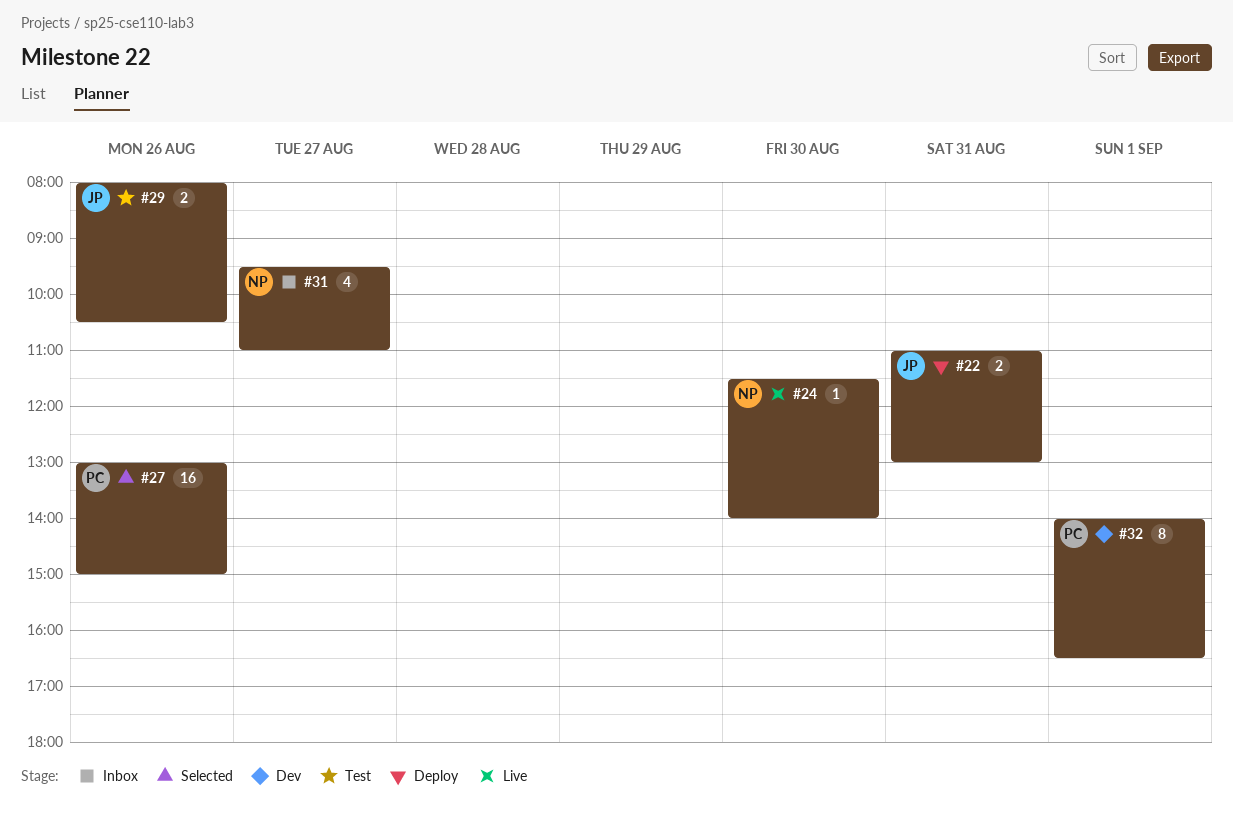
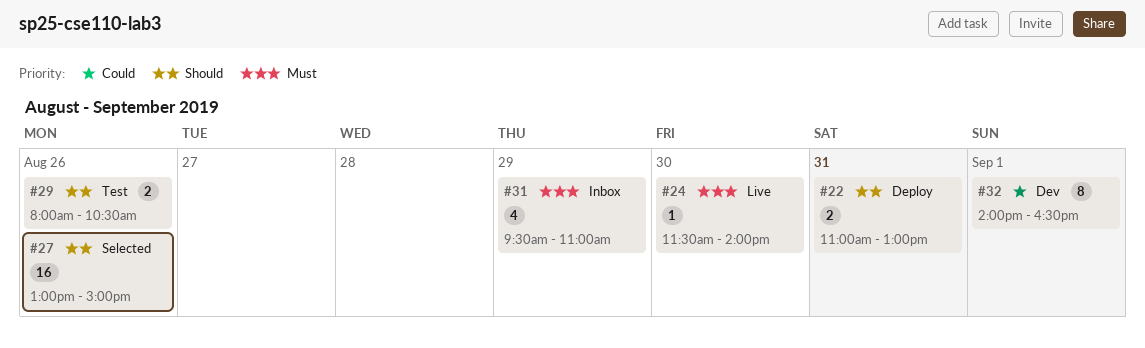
#31, day: Aug 27 -> Aug 29

